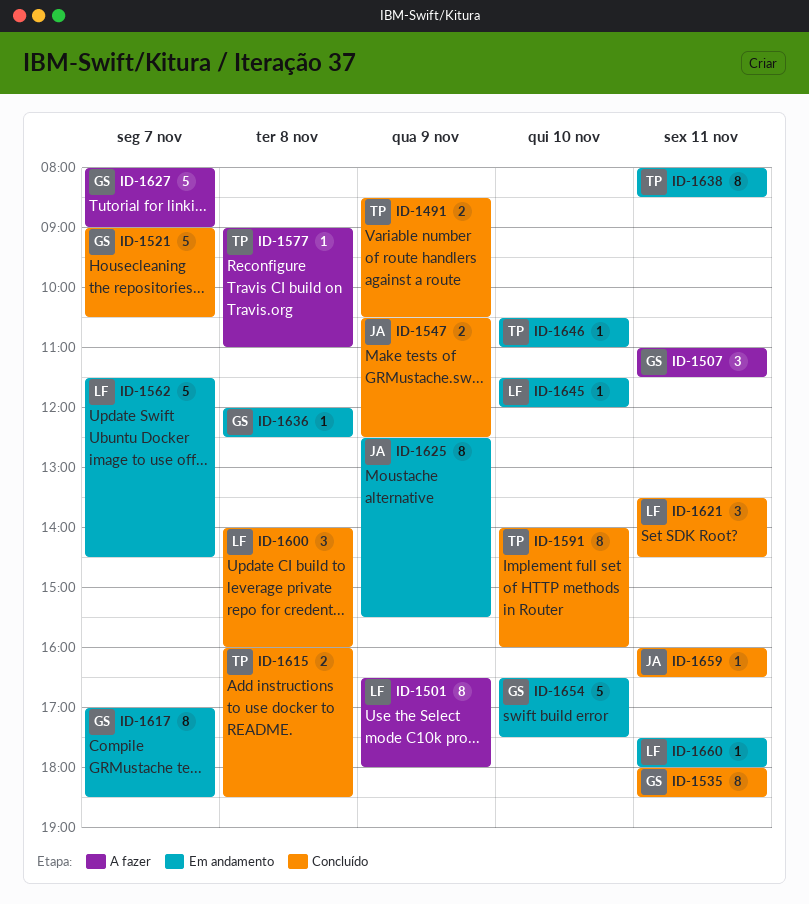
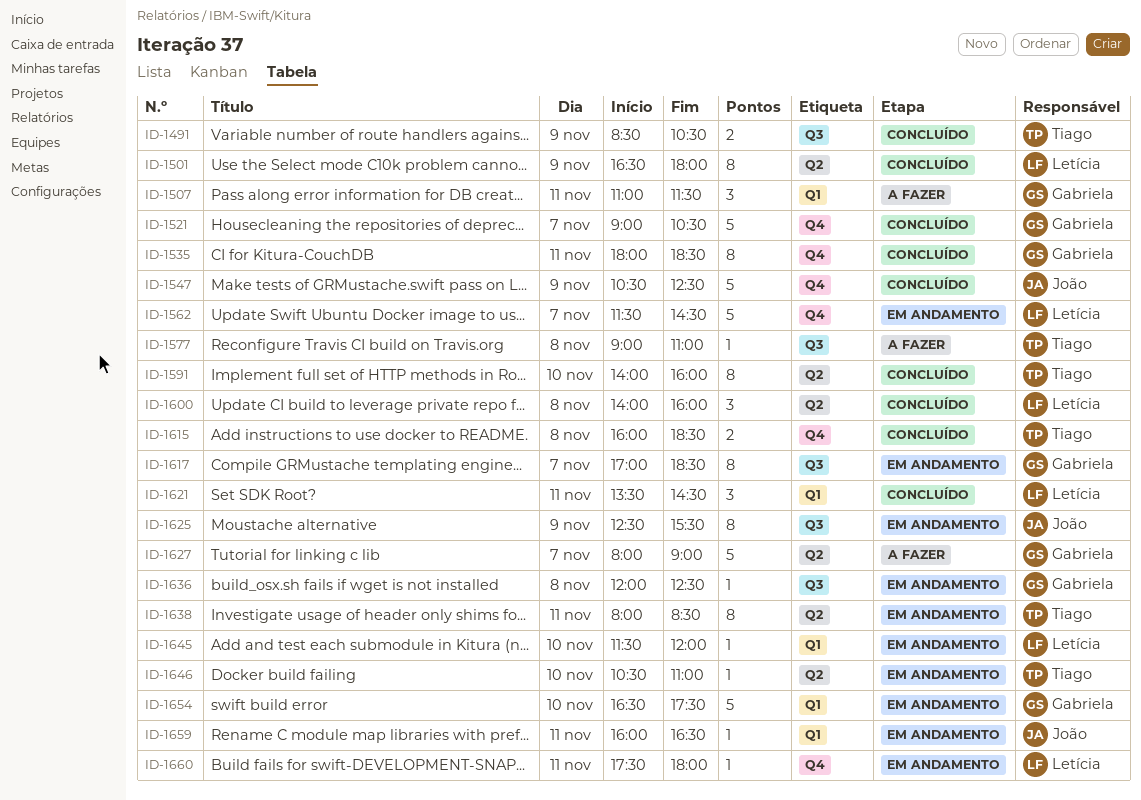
ID-1501, status: A fazer -> Concluído
ID-1547, estimate: 2 -> 5
ID-1659, status: Concluído -> Em andamento

